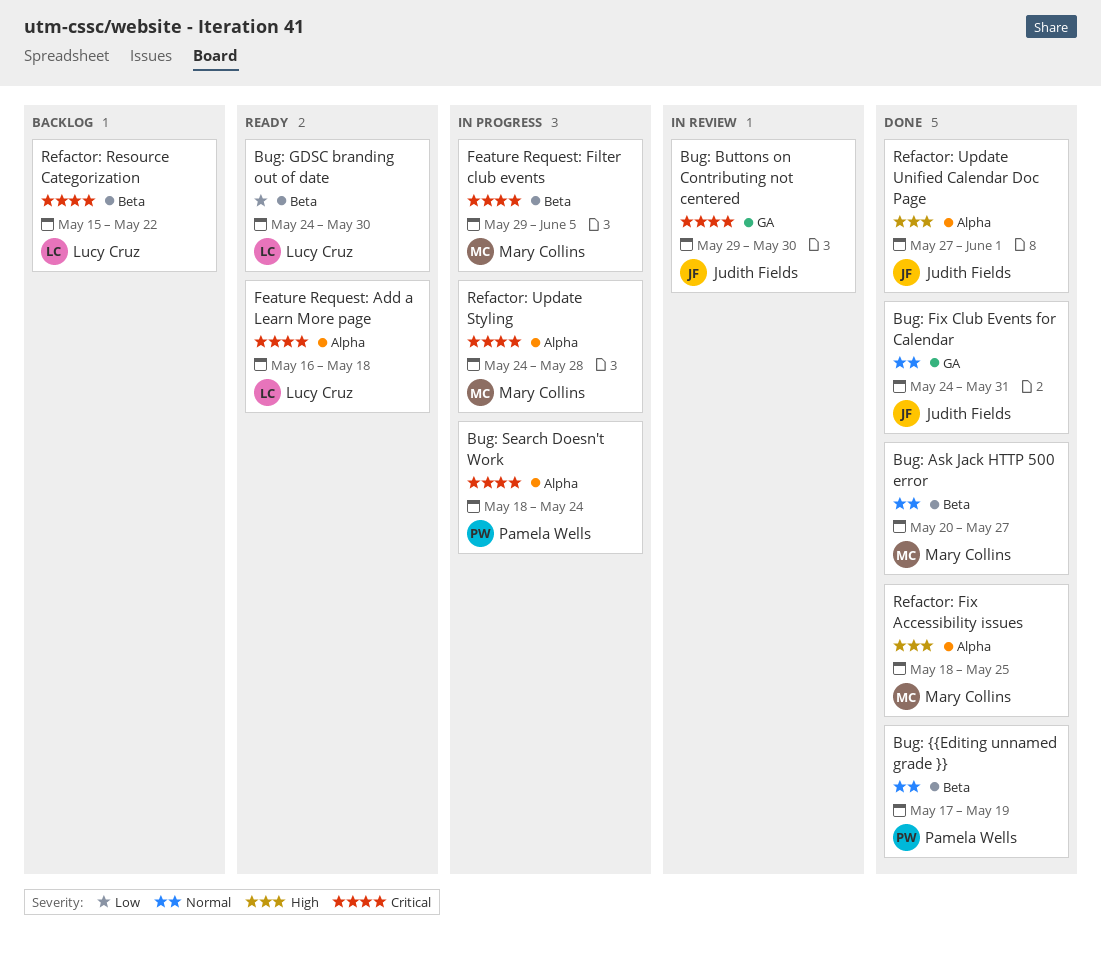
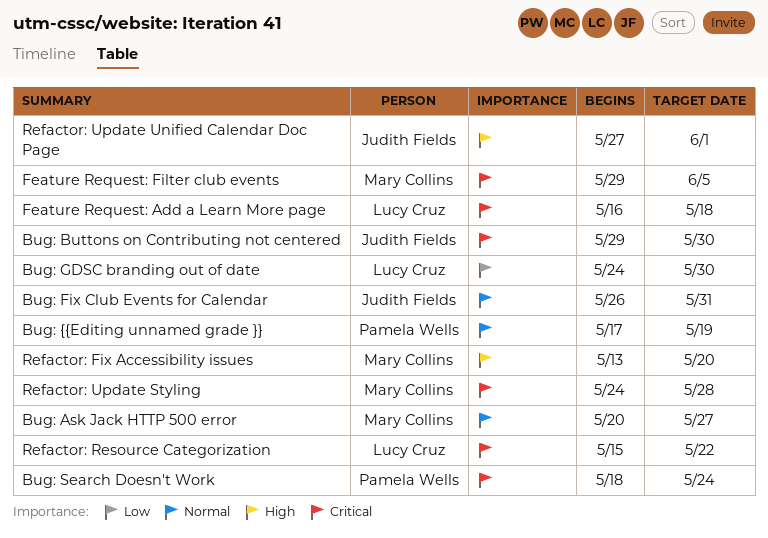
Bug: Fix Club Events for Calendar, start: May 24 -> May 26
Refactor: Fix Accessibility issues, start: May 18 -> May 13
Refactor: Fix Accessibility issues, due: May 25 -> May 20

